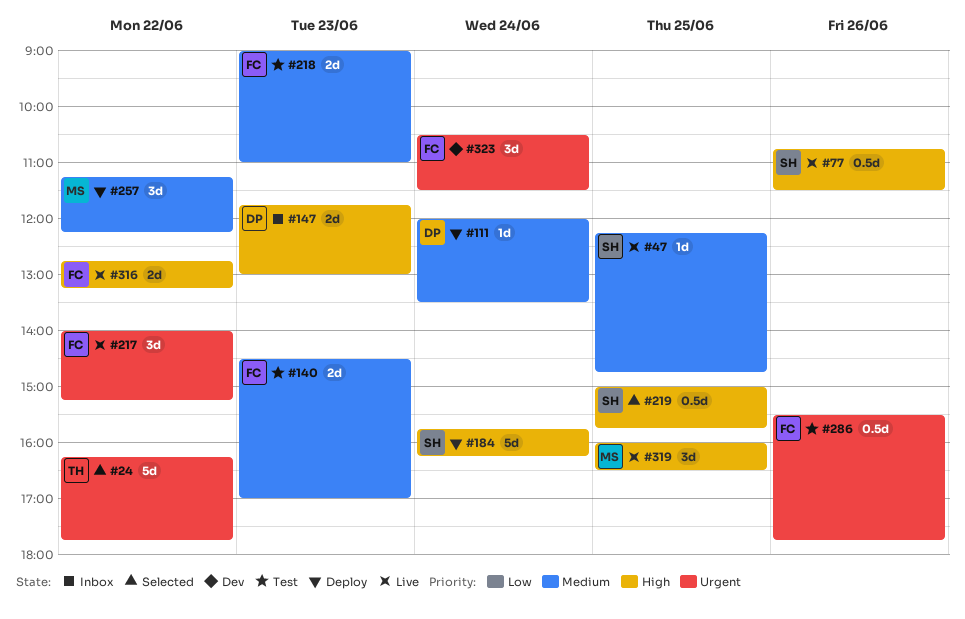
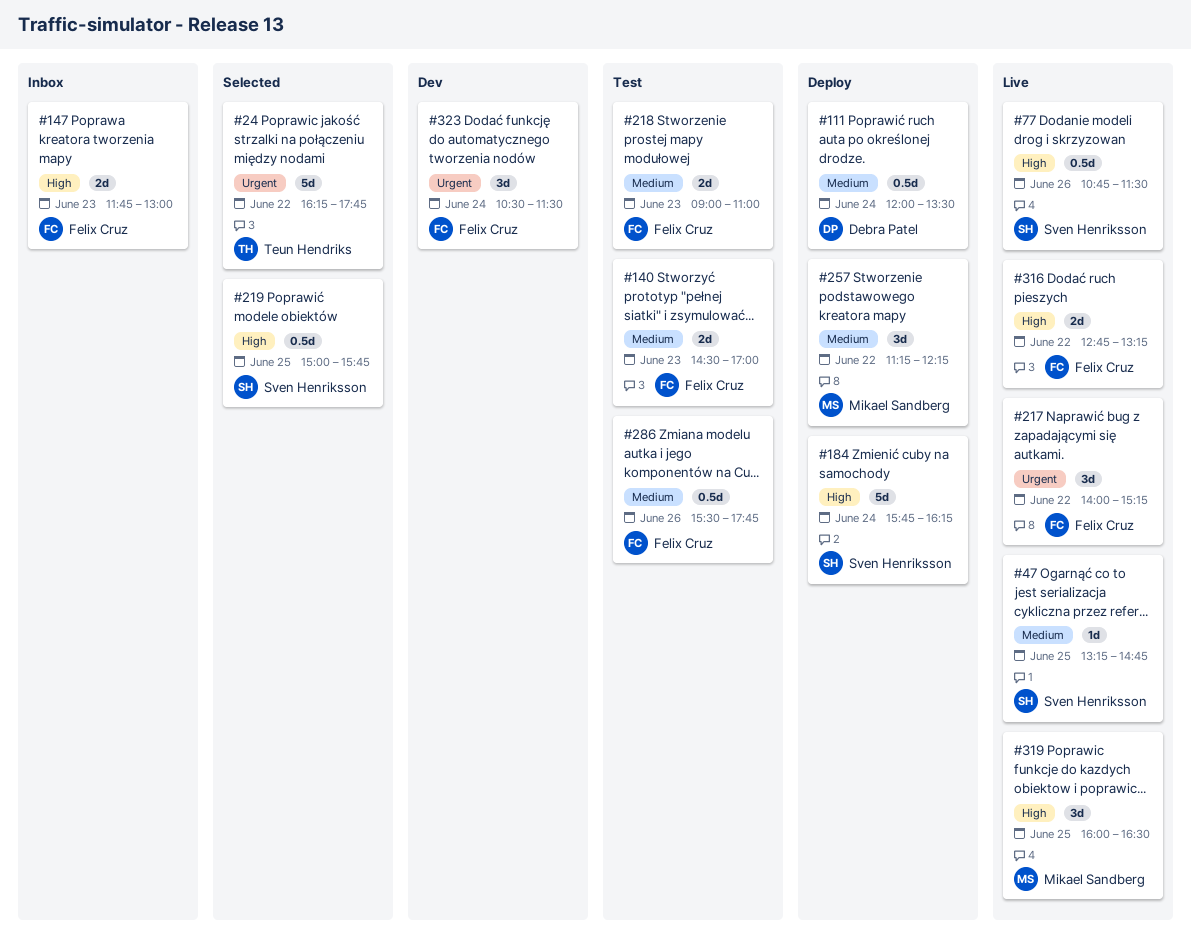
#47, begins: 12:15 -> 13:15
#111, estimate: 1d -> 0.5d
#147, owner: Debra Patel -> Felix Cruz
#286, priority: Urgent -> Medium

